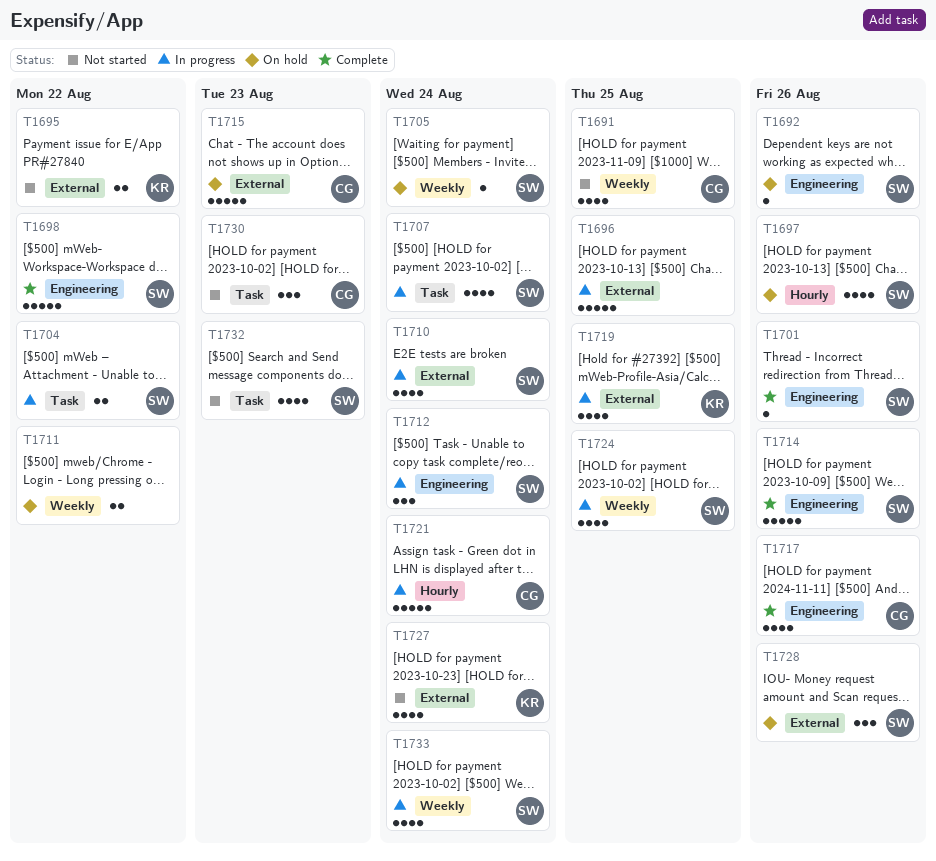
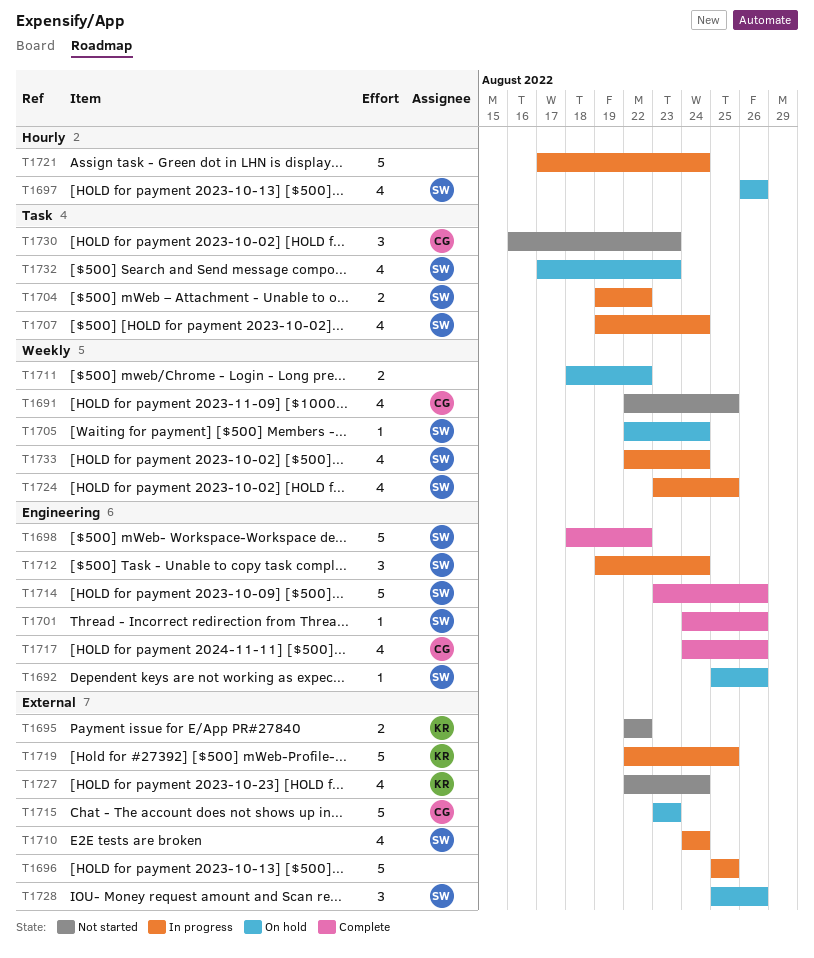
T1719, estimate: 4 -> 5
T1721, owner: CG -> none
T1732, status: Not started -> On hold

